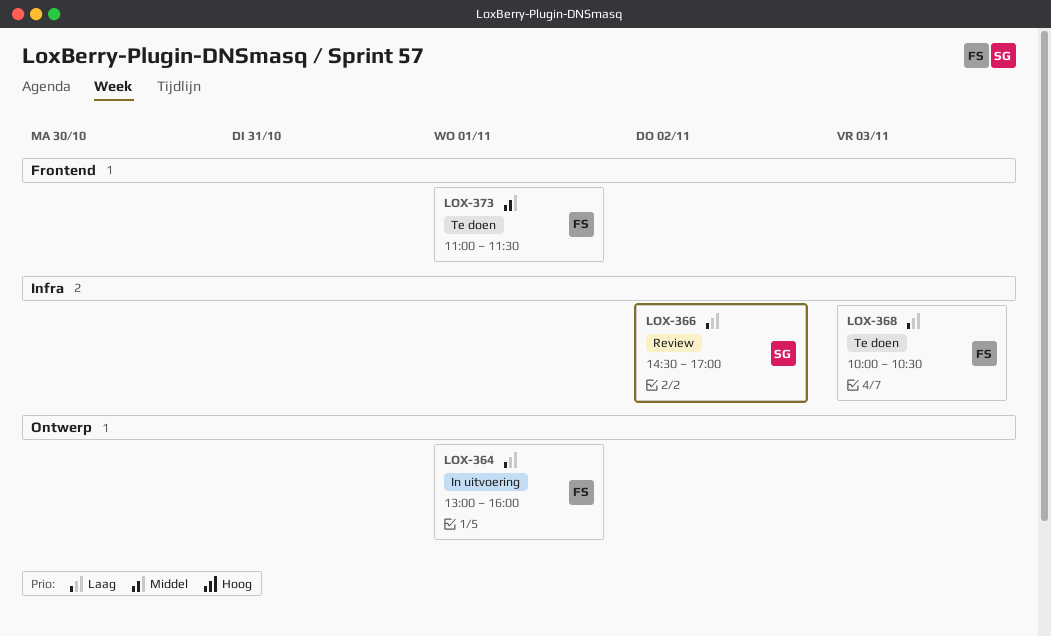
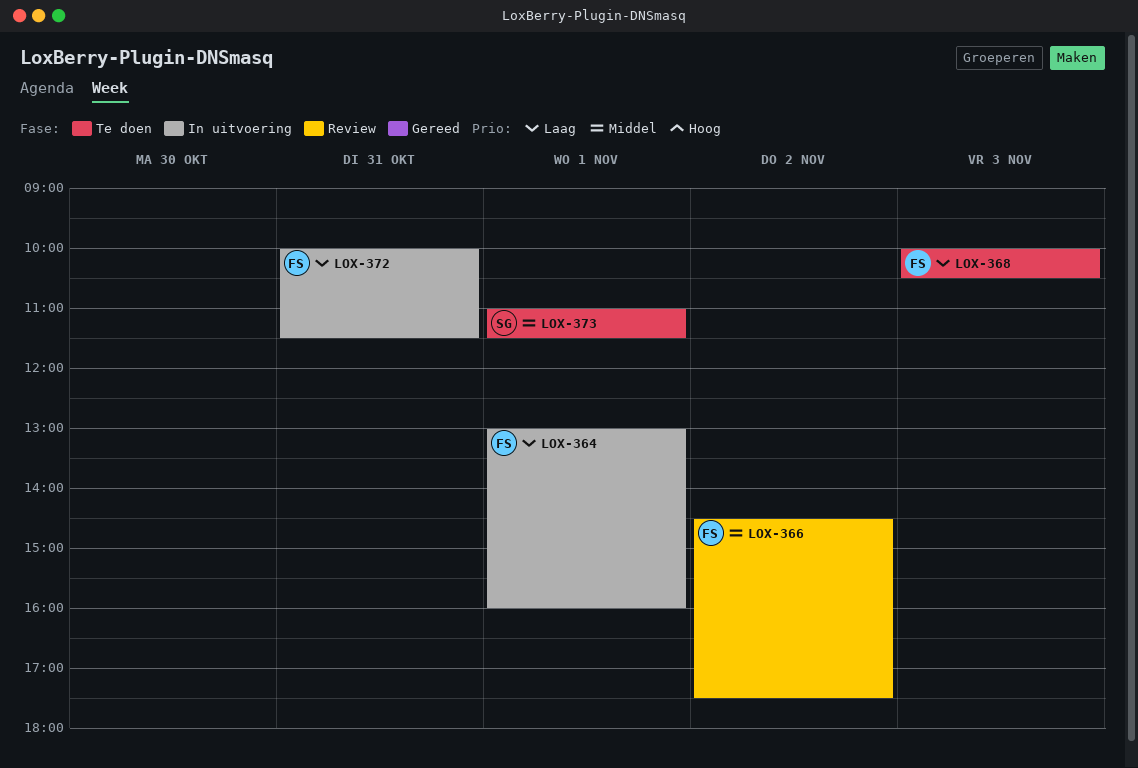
LOX-366, owner: SG -> FS
LOX-366, priority: Laag -> Middel
LOX-366, ends: 17:00 -> 17:30
LOX-372: none -> present
LOX-373, owner: FS -> SG

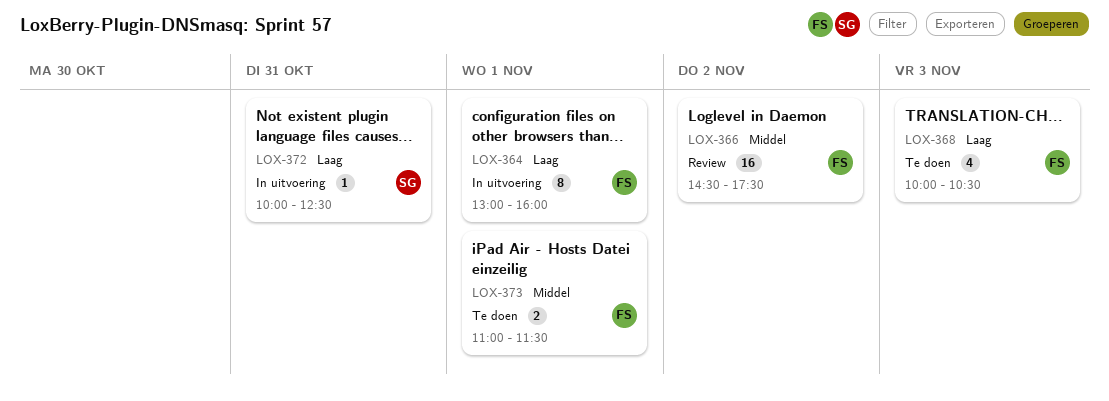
LOX-372, owner: FS -> SG
LOX-372, ends: 11:30 -> 12:30
LOX-373, owner: SG -> FS

